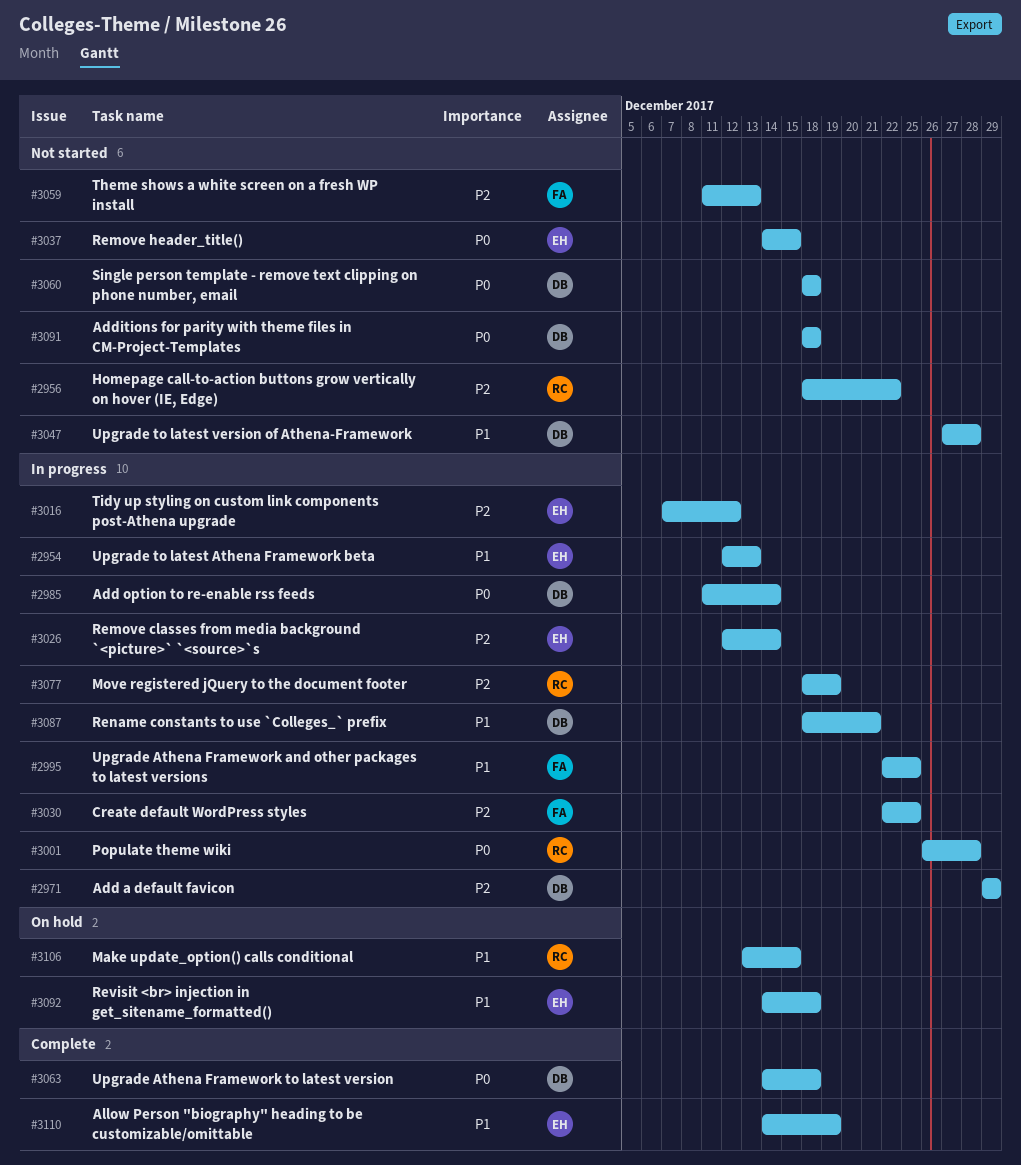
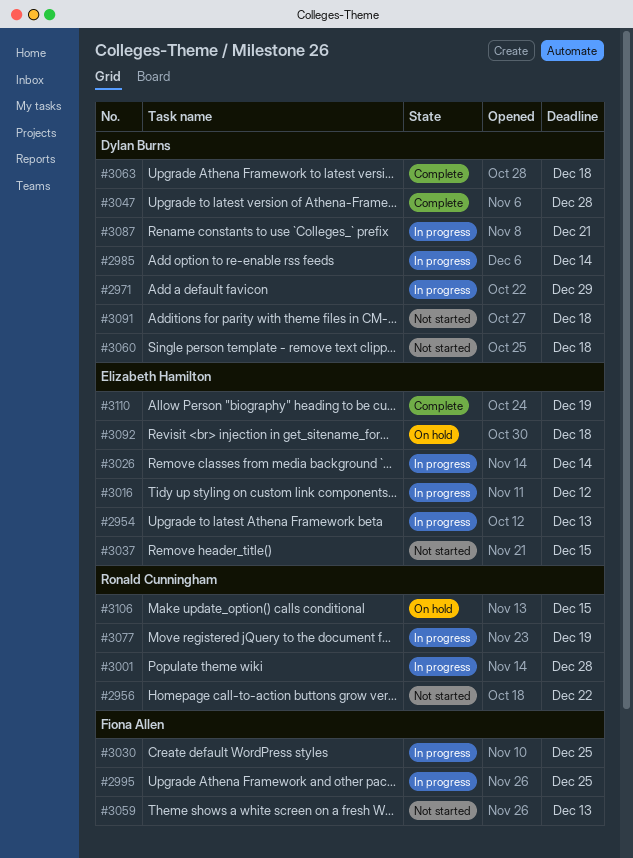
#3047, status: Not started -> Complete

